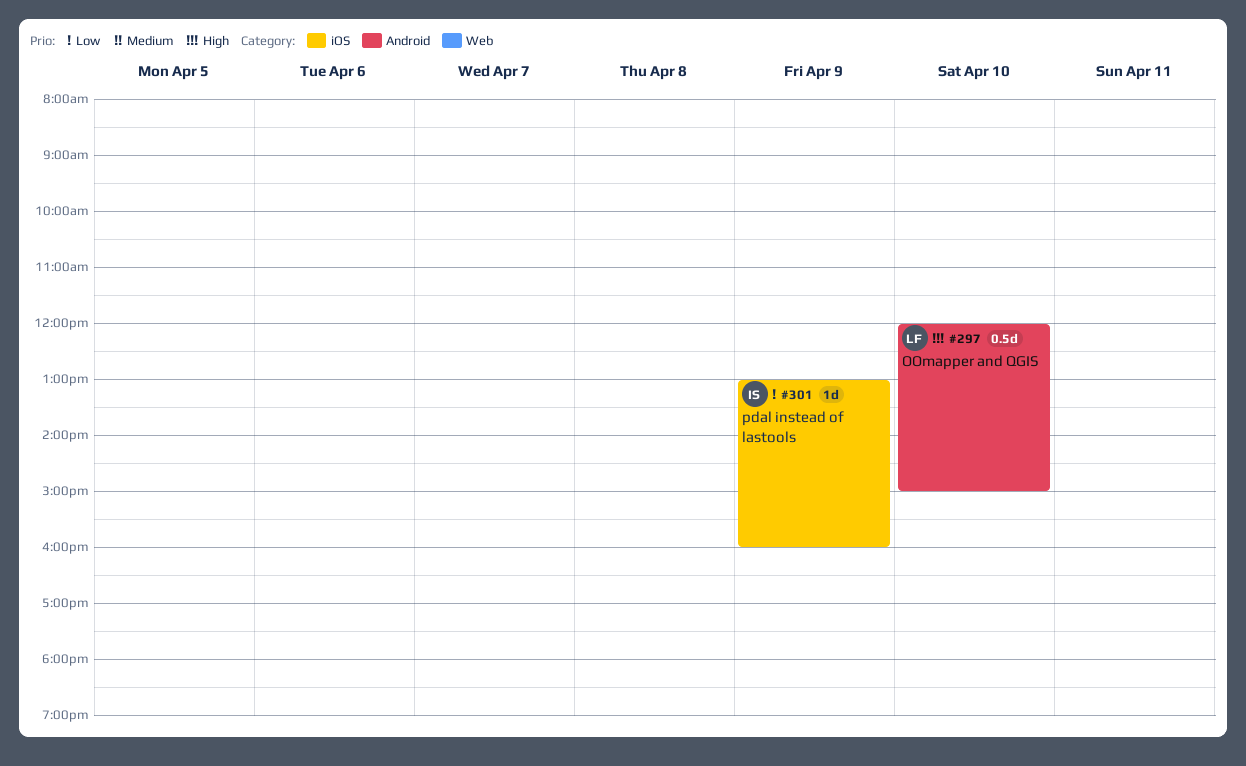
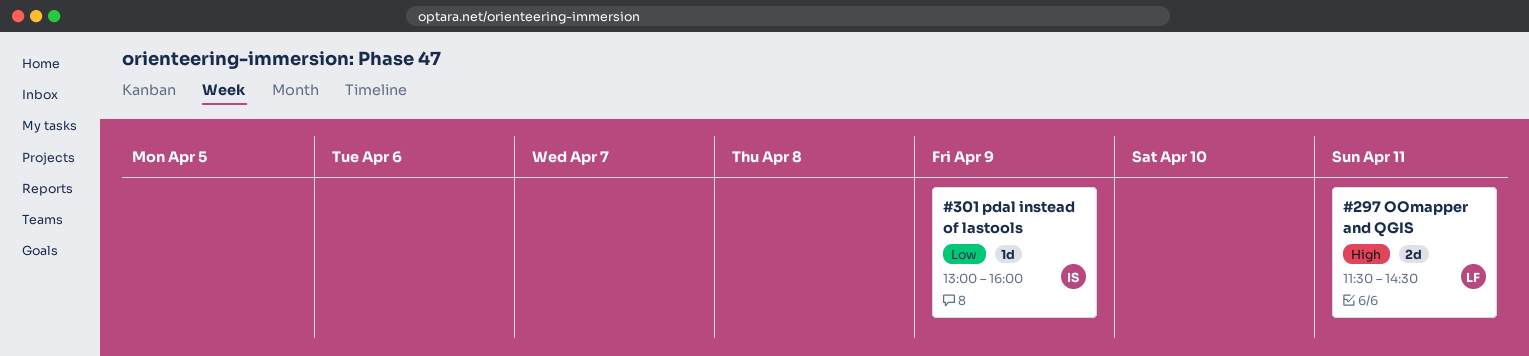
#297, estimate: 0.5d -> 2d
#297, day: Apr 10 -> Apr 11
#297, begins: 12:00 -> 11:30
#297, ends: 15:00 -> 14:30

